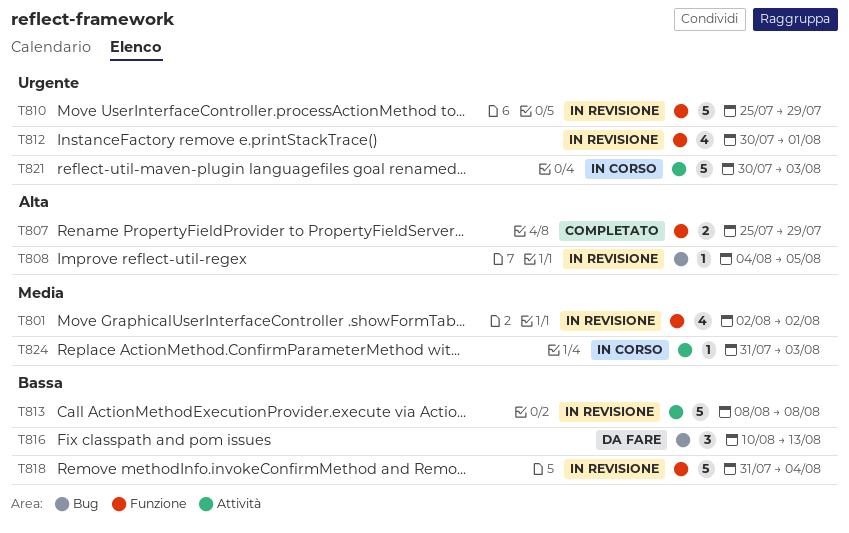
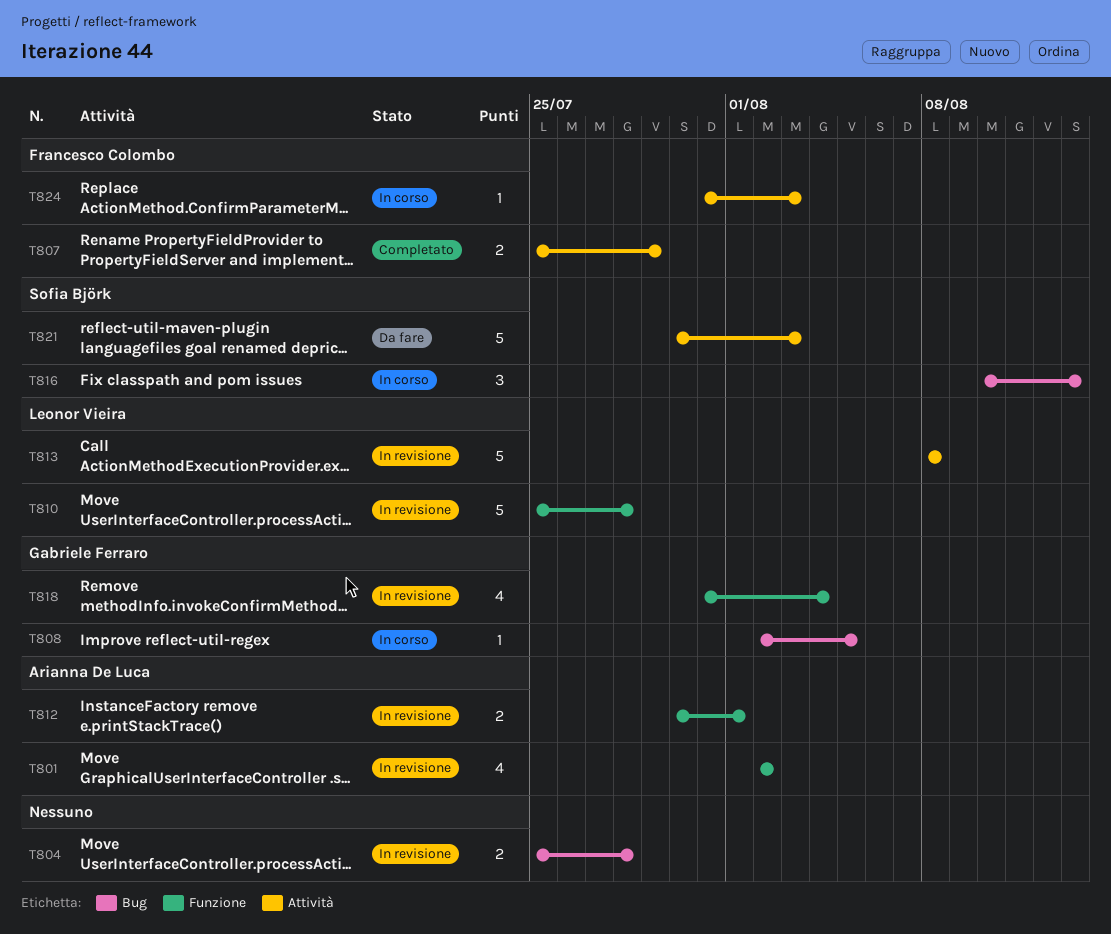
T804: none -> present
T807, label: Funzione -> Attività
T808, status: In revisione -> In corso
T808, start: Aug 4 -> Aug 2
T810, due: Jul 29 -> Jul 28
T812, estimate: 4 -> 2
T816, status: Da fare -> In corso
T818, estimate: 5 -> 4
T821, status: In corso -> Da fare

